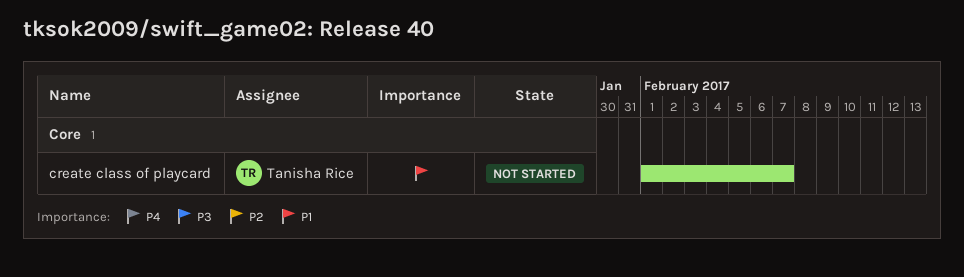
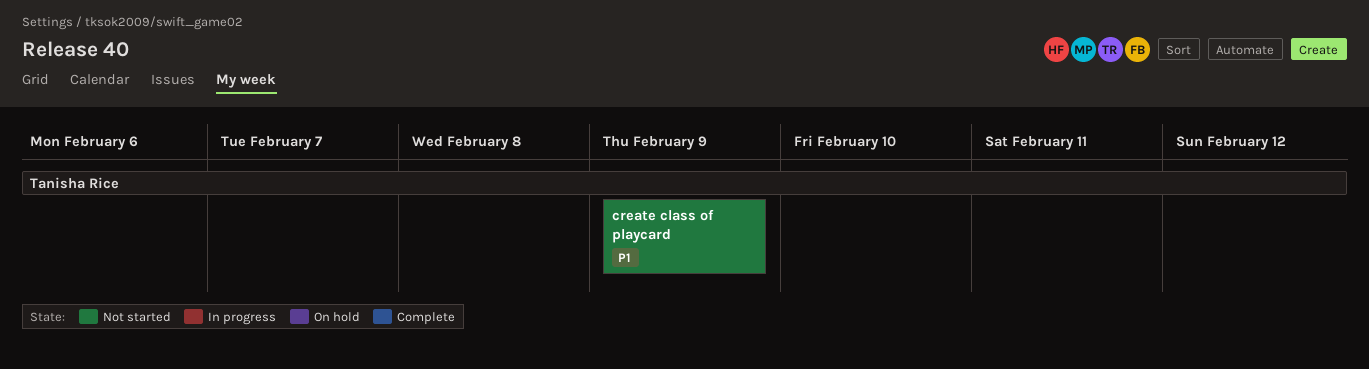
create class of playcard, due: Feb 7 -> Feb 9

